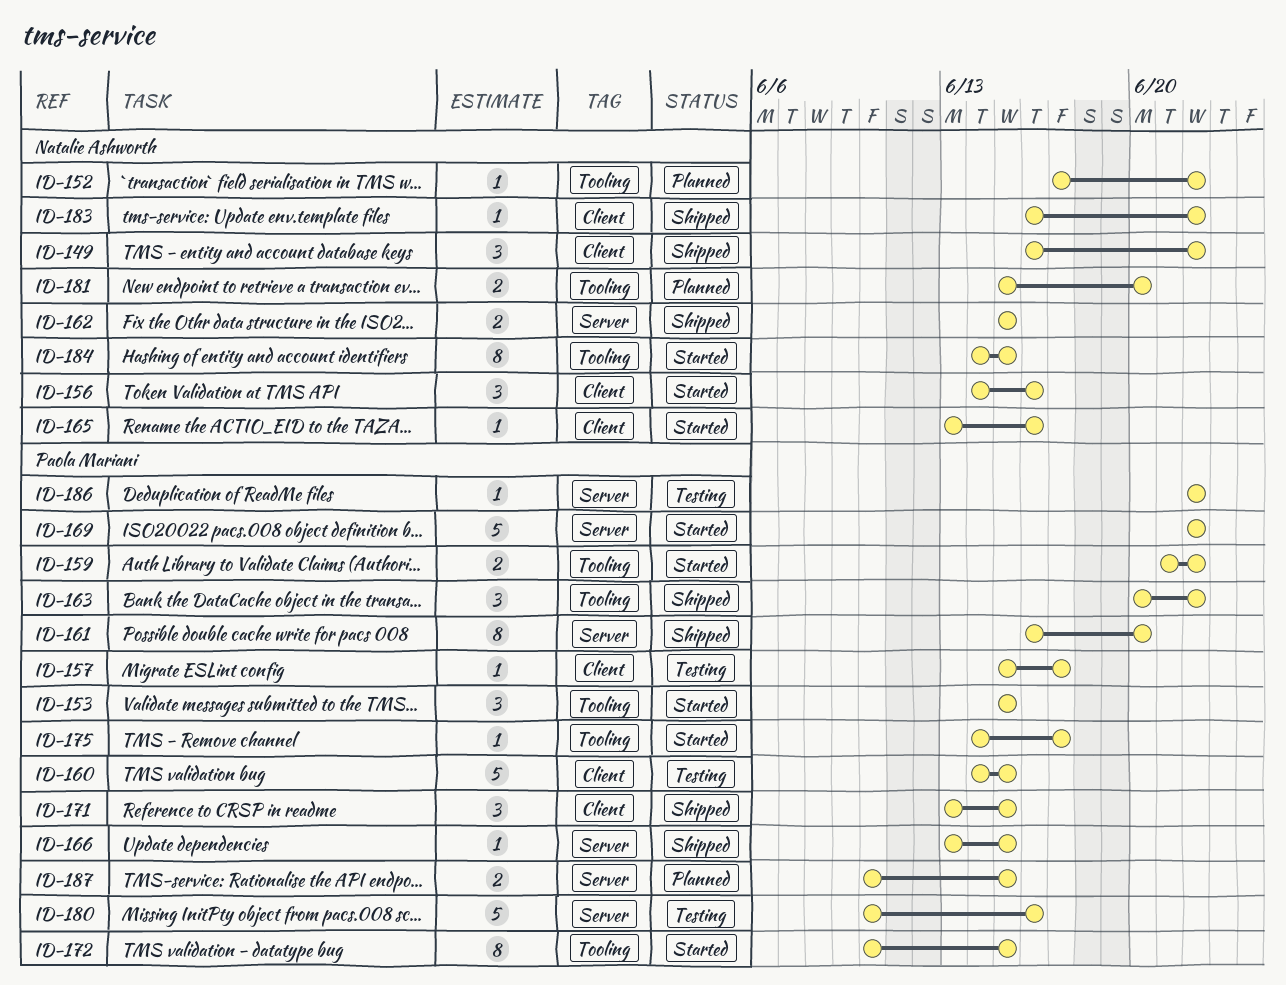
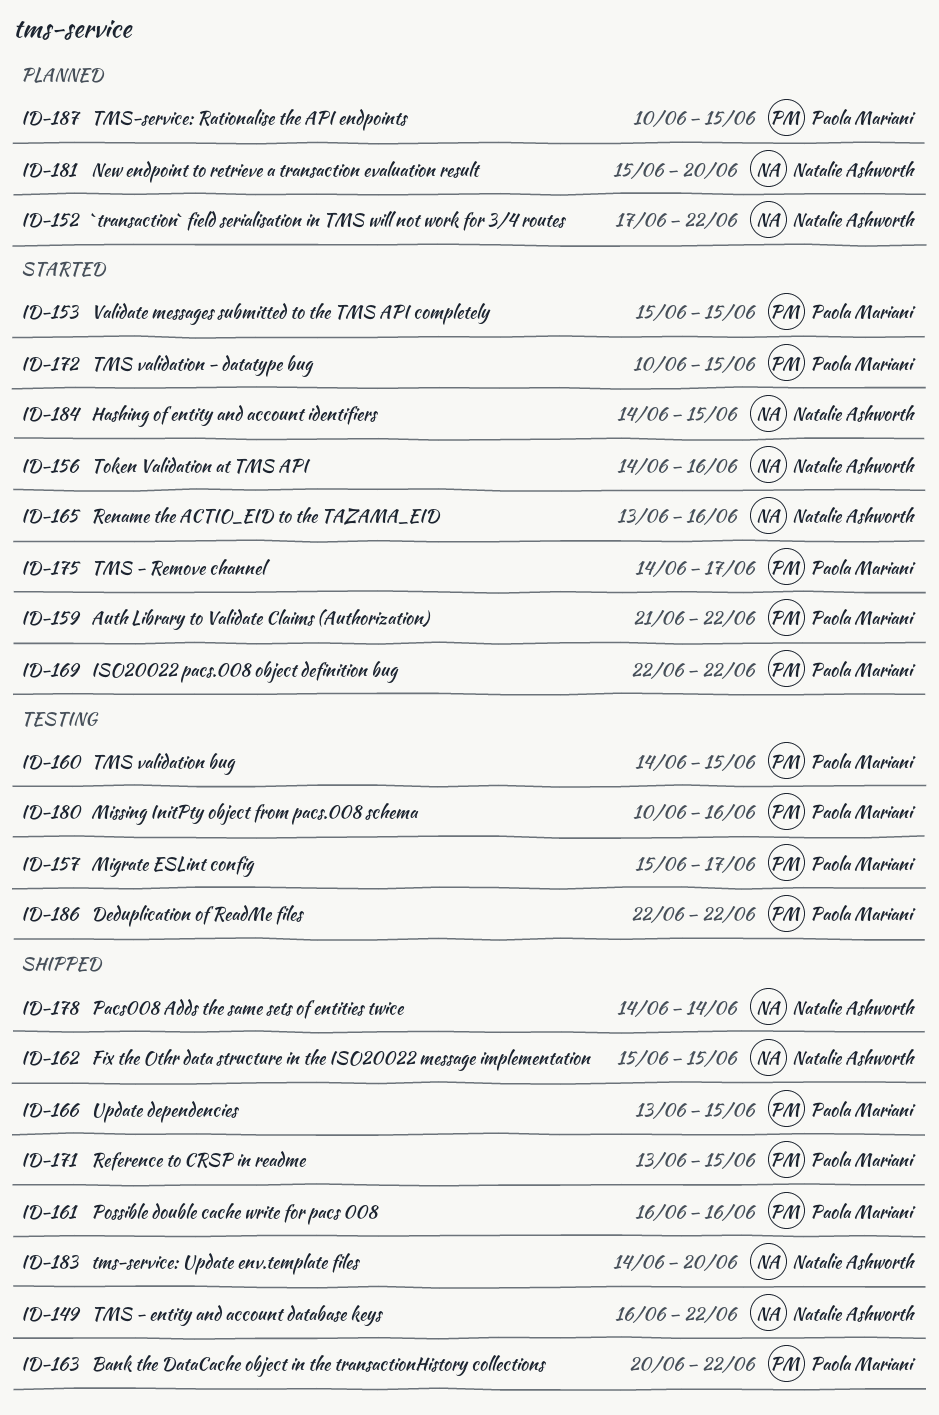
ID-161, due: Jun 20 -> Jun 16
ID-178: none -> present
ID-183, start: Jun 16 -> Jun 14
ID-183, due: Jun 22 -> Jun 20

